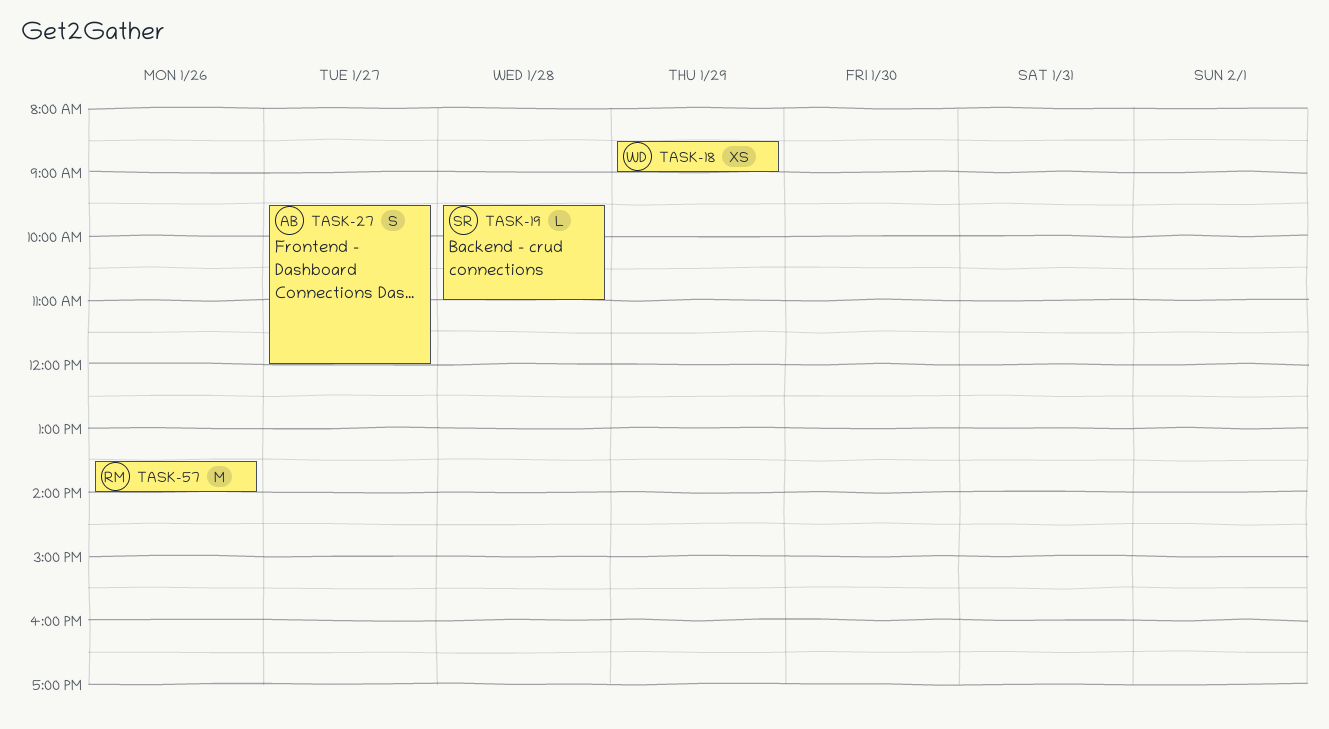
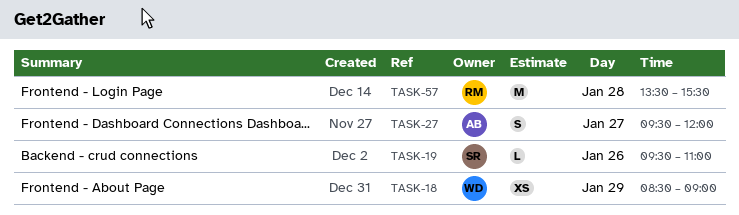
TASK-19, day: Jan 28 -> Jan 26
TASK-57, day: Jan 26 -> Jan 28
TASK-57, ends: 14:00 -> 15:30

